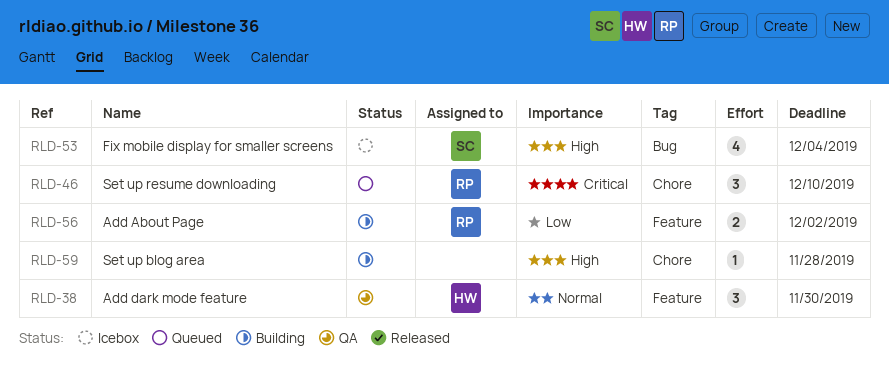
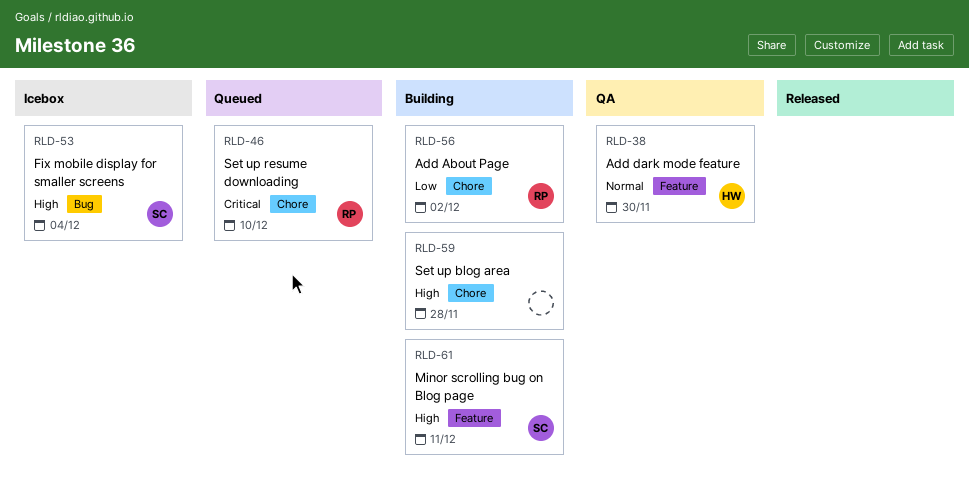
RLD-56, label: Feature -> Chore
RLD-61: none -> present

